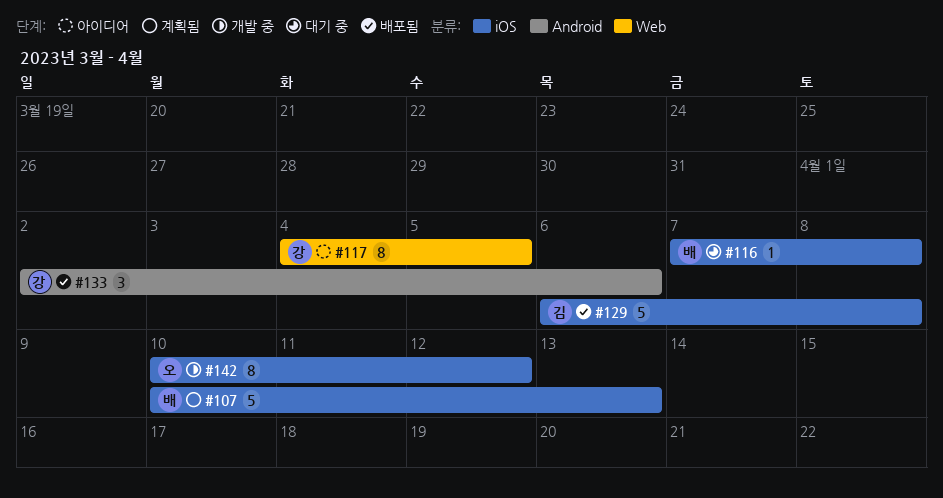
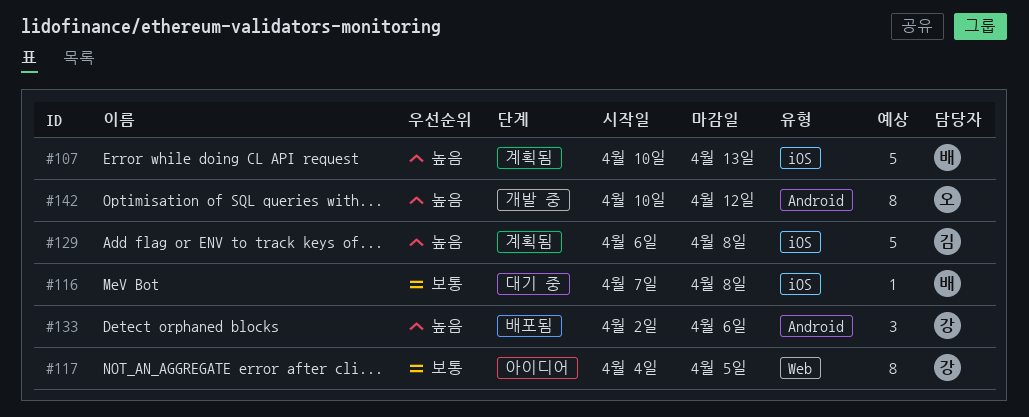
#129, status: 배포됨 -> 계획됨
#142, label: iOS -> Android

